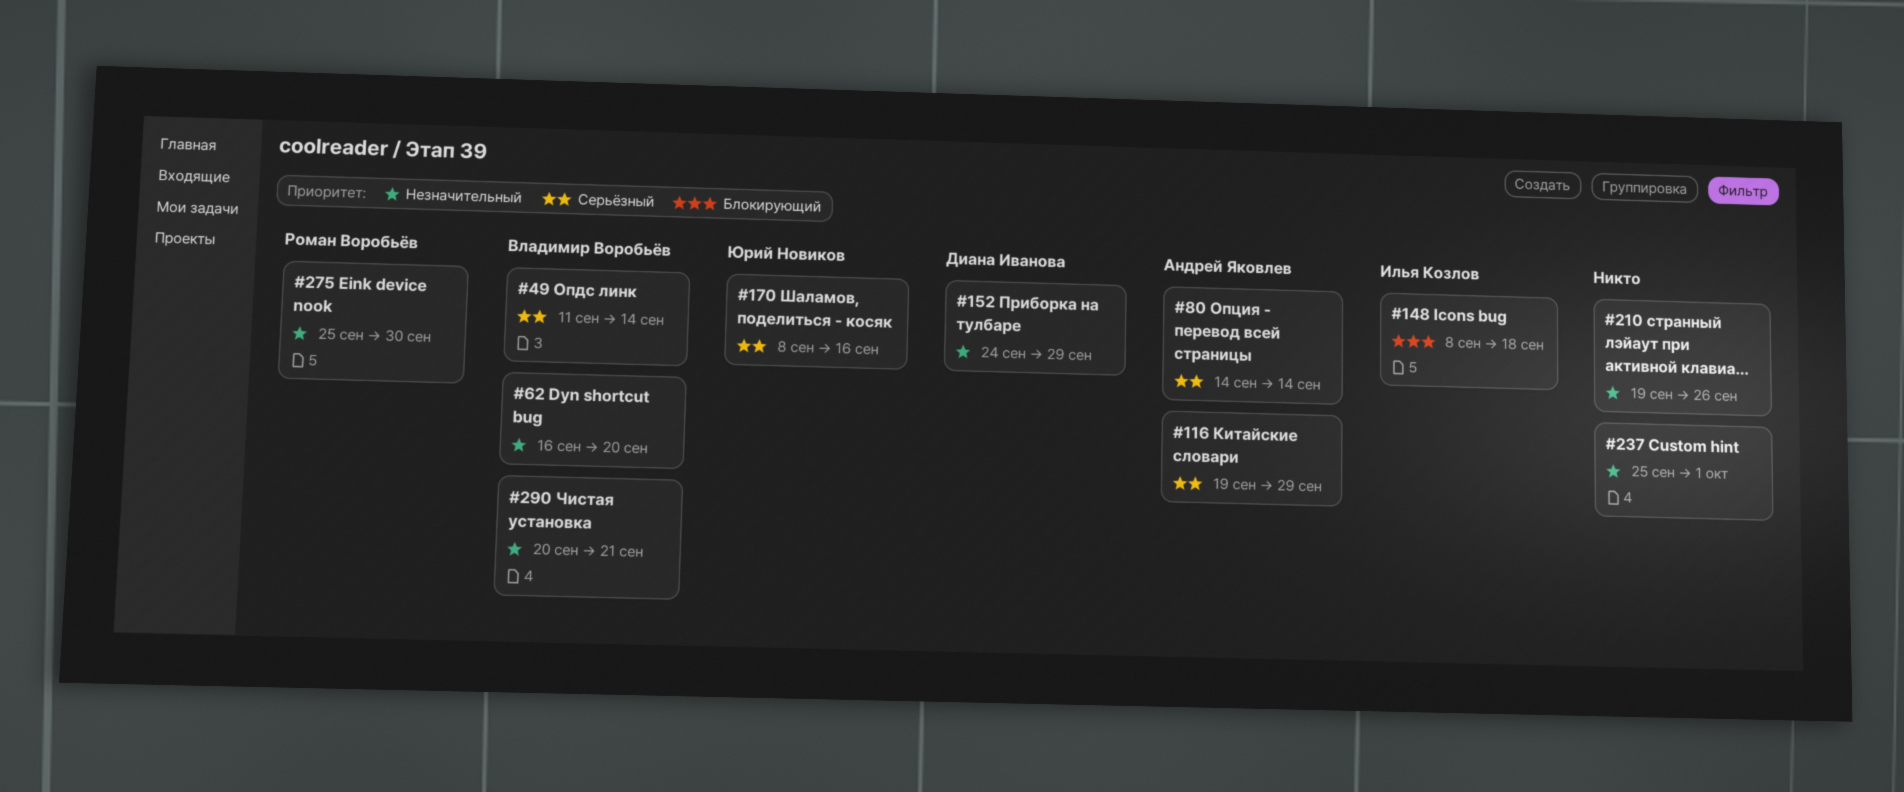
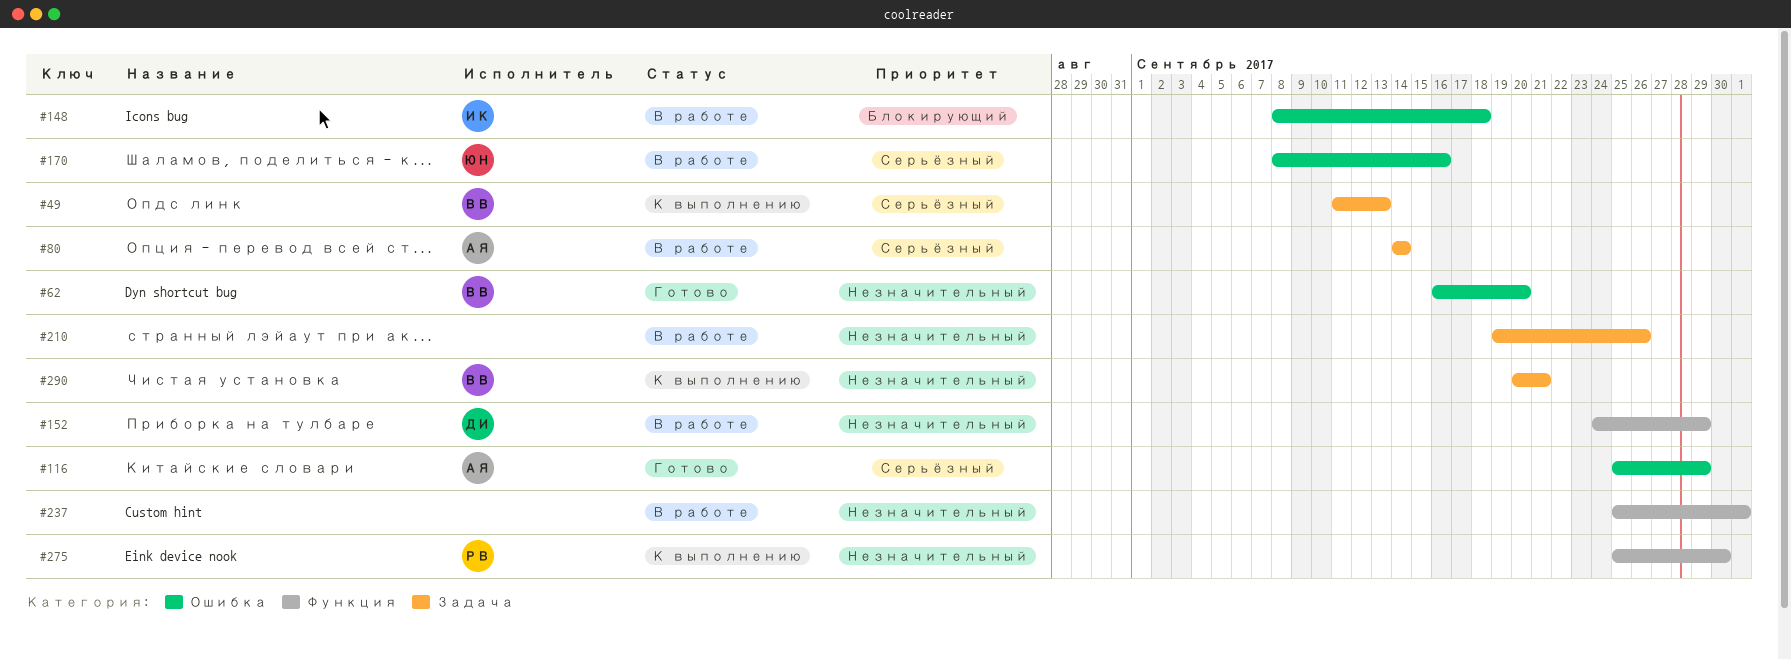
#49, due: Sep 14 -> Sep 13
#116, start: Sep 19 -> Sep 25

